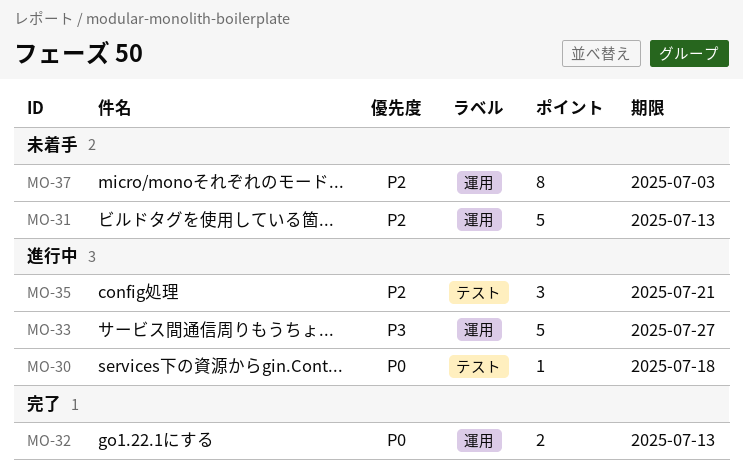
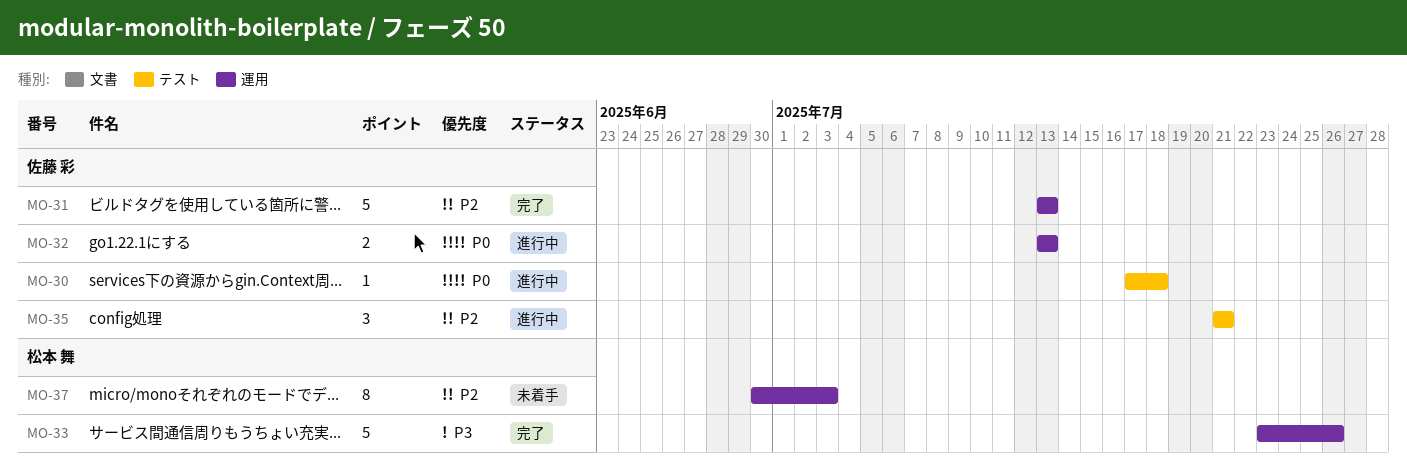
MO-31, status: 未着手 -> 完了
MO-32, status: 完了 -> 進行中
MO-33, status: 進行中 -> 完了
MO-33, due: Jul 27 -> Jul 26

